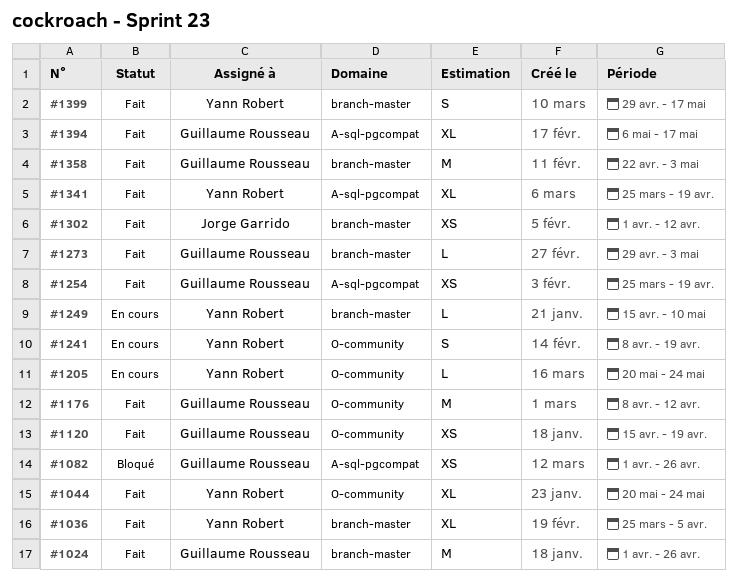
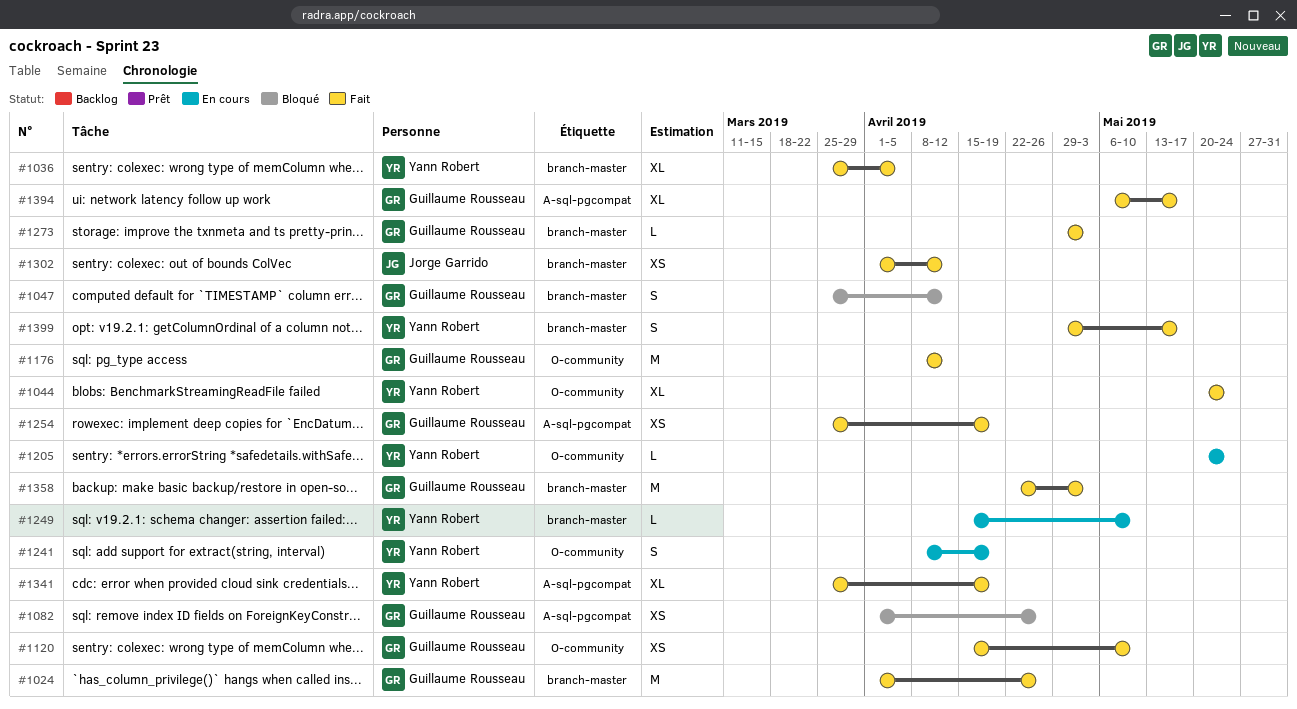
#1047: none -> present
#1120, due: Apr 19 -> May 10

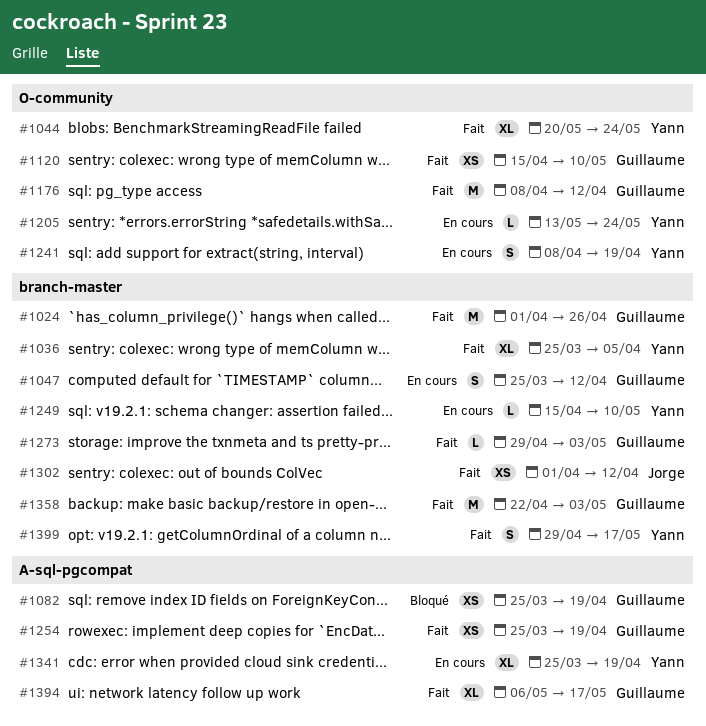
#1047, status: Bloqué -> En cours
#1082, start: Apr 1 -> Mar 25
#1082, due: Apr 26 -> Apr 19
#1205, start: May 20 -> May 13
#1341, status: Fait -> En cours

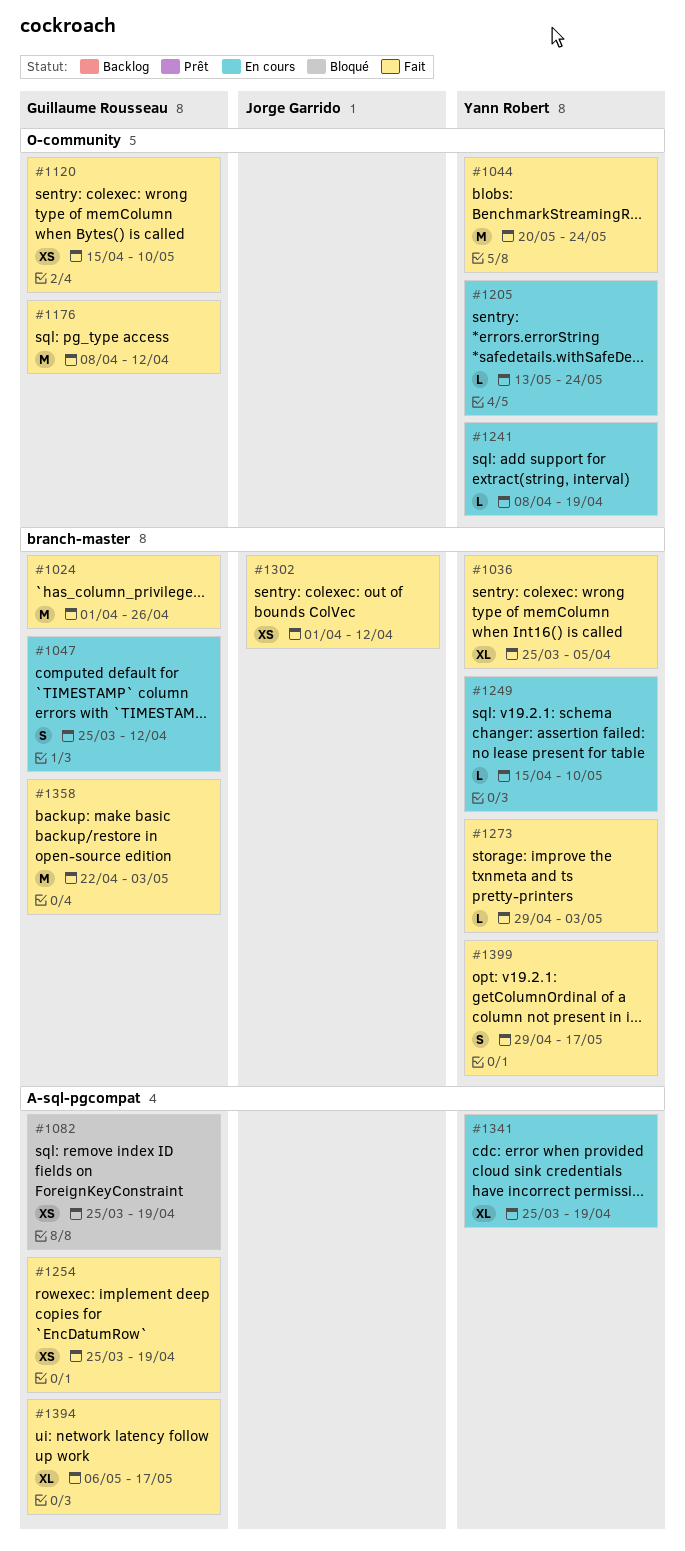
#1044, estimate: XL -> M
#1241, estimate: S -> L
#1273, owner: Guillaume Rousseau -> Yann Robert

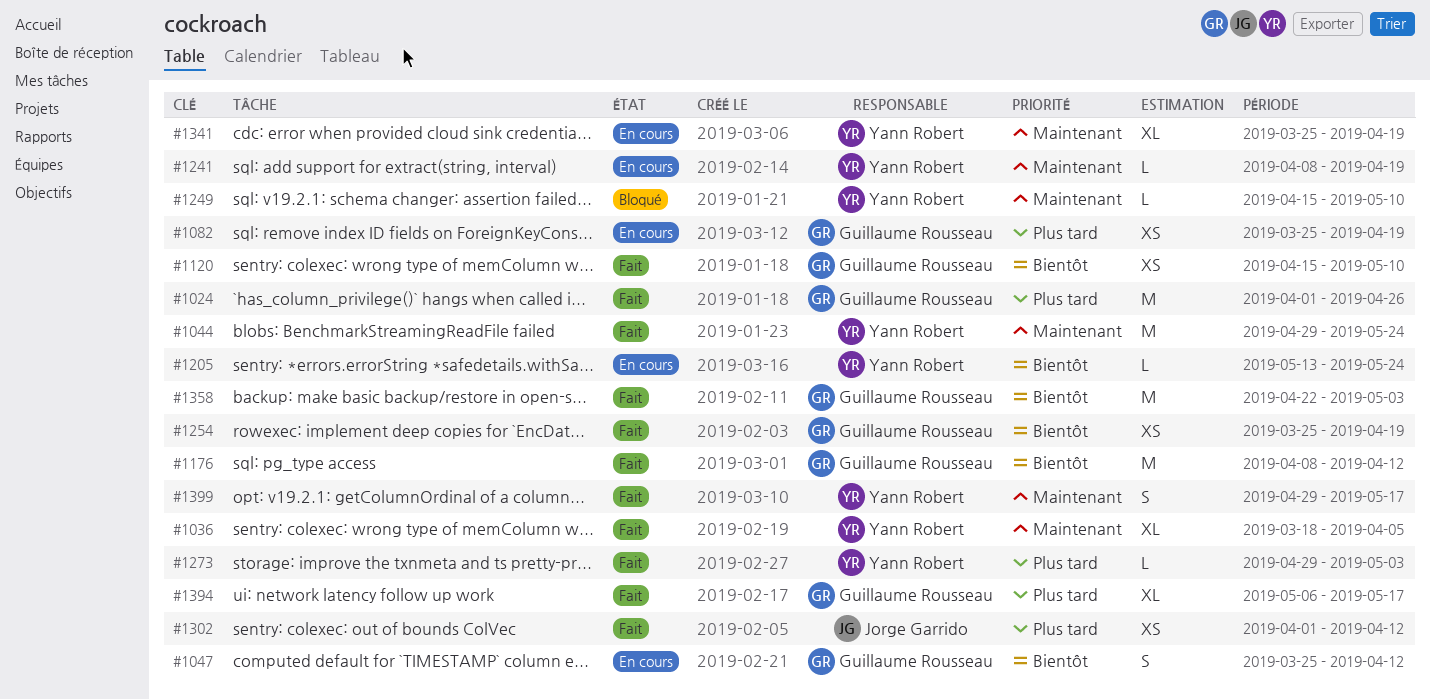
#1036, start: Mar 25 -> Mar 18
#1044, start: May 20 -> Apr 29
#1082, status: Bloqué -> En cours
#1249, status: En cours -> Bloqué

